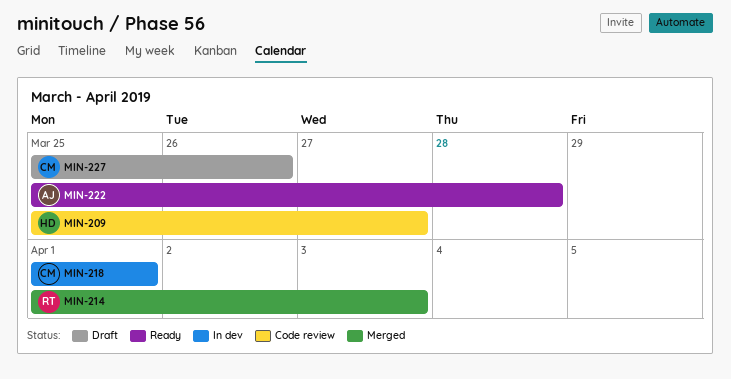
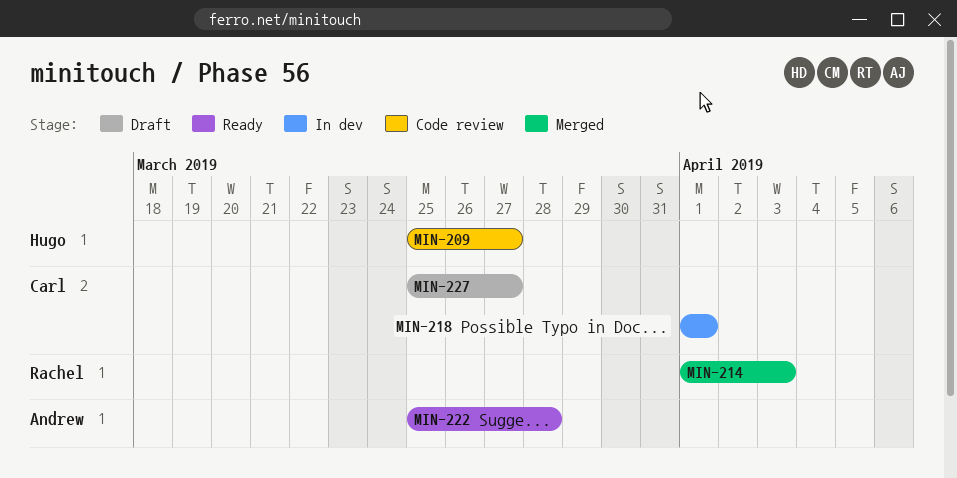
MIN-227, due: Mar 26 -> Mar 27

